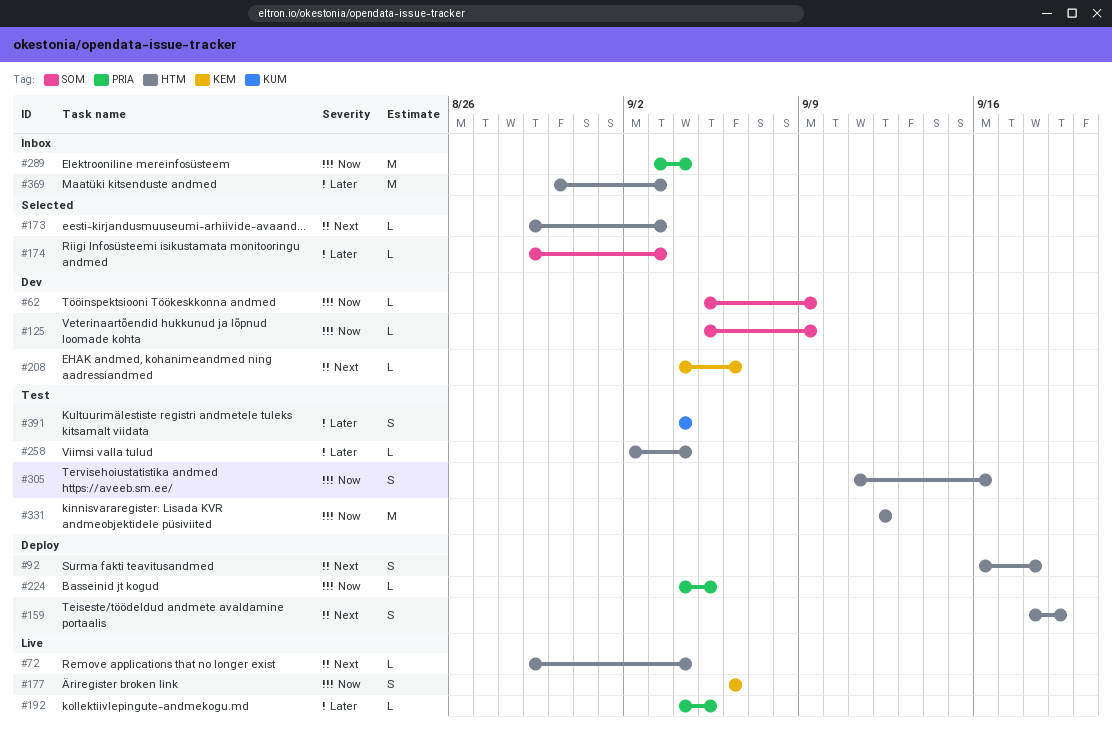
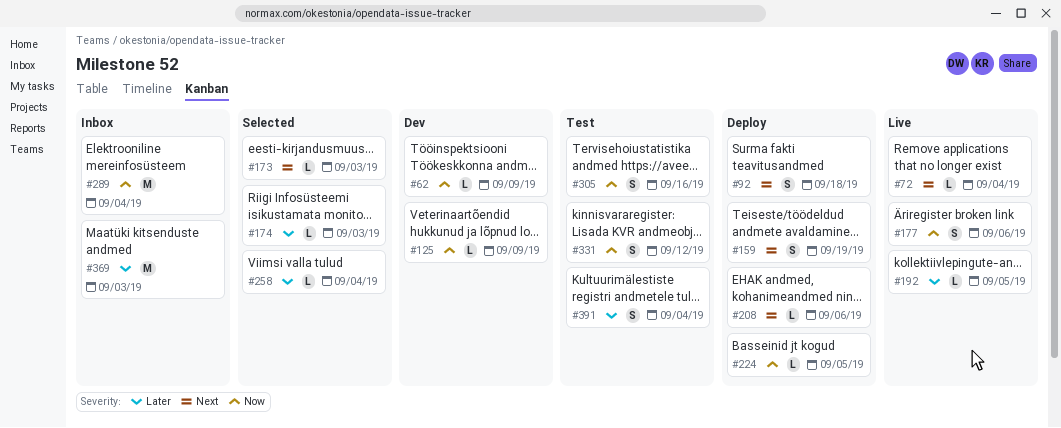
#208, status: Dev -> Deploy
#258, status: Test -> Selected
#331, estimate: M -> S

